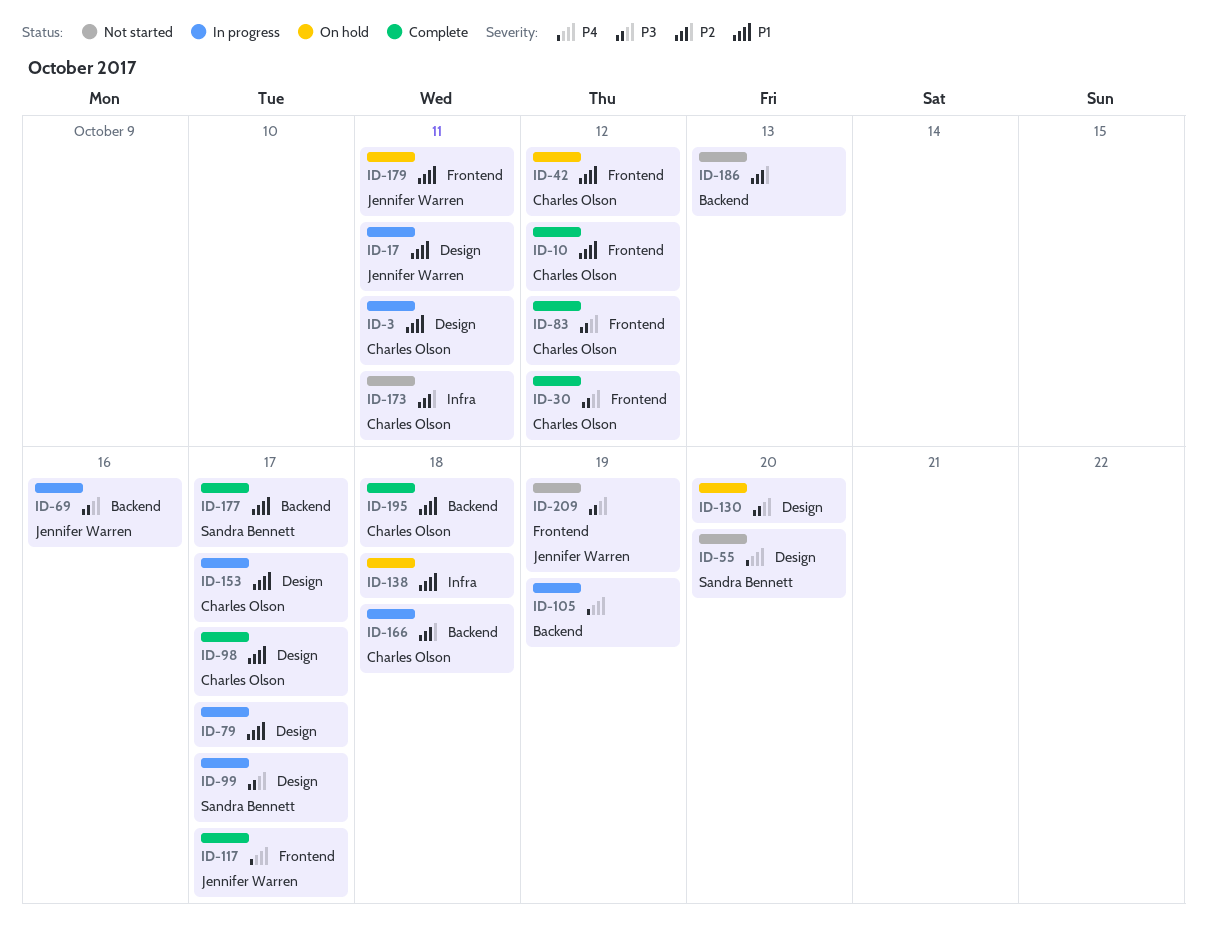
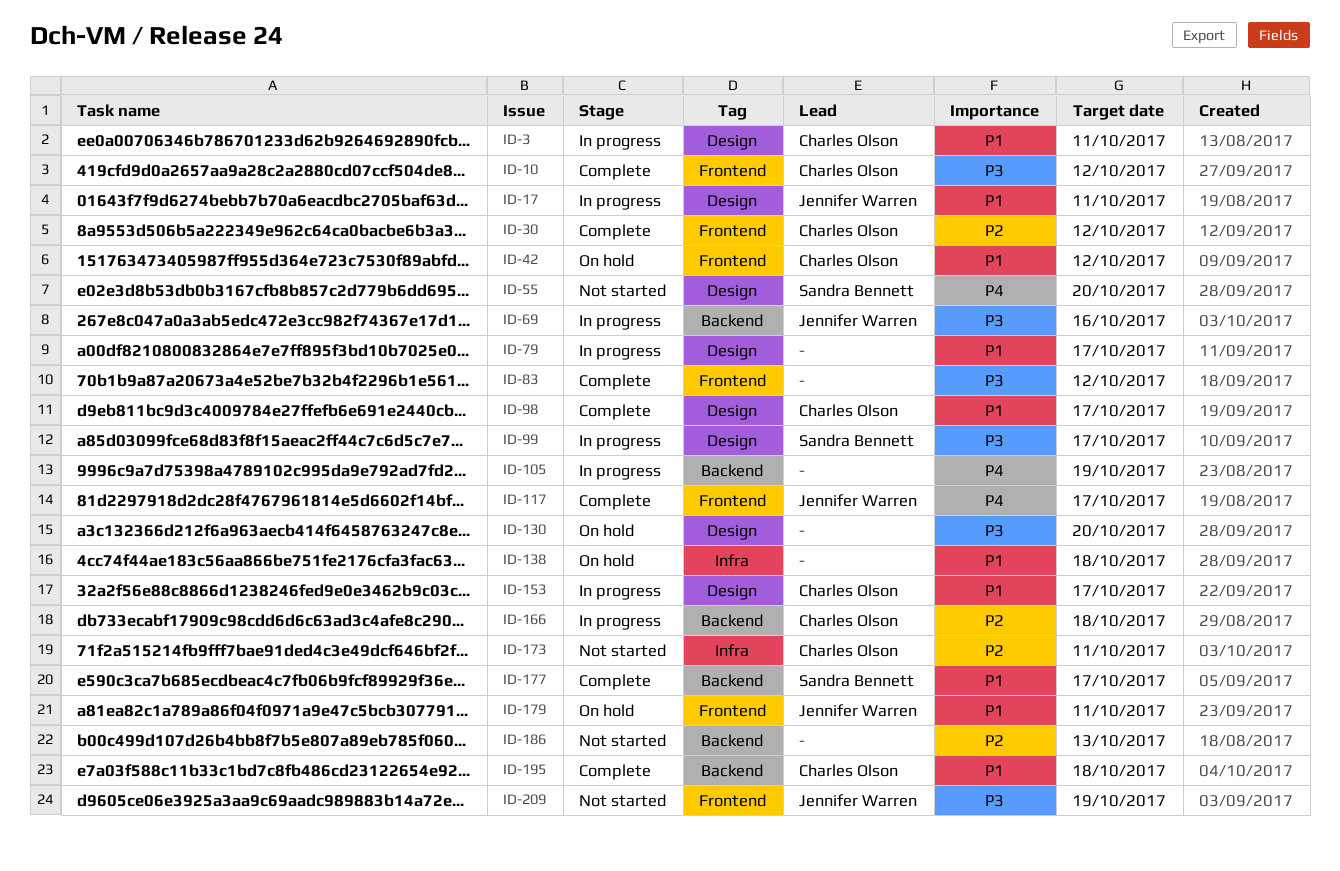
ID-10, priority: P1 -> P3
ID-30, priority: P3 -> P2
ID-83, owner: Charles Olson -> none

